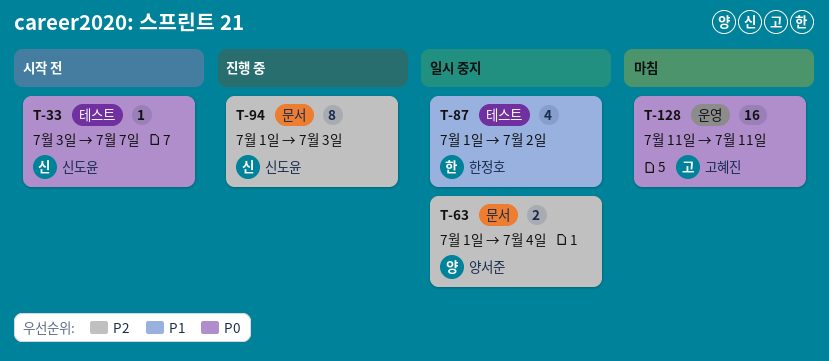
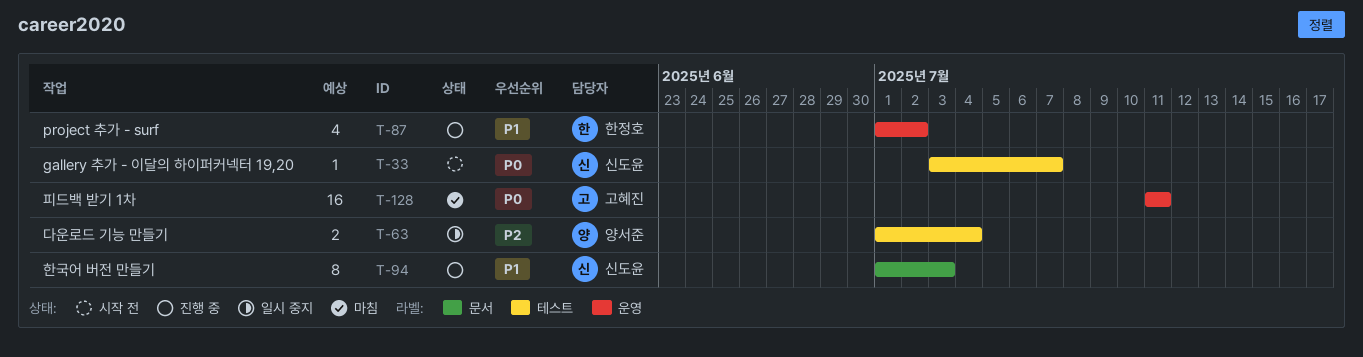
T-63, label: 문서 -> 테스트
T-87, status: 일시 중지 -> 진행 중
T-87, label: 테스트 -> 운영
T-94, priority: P2 -> P1

